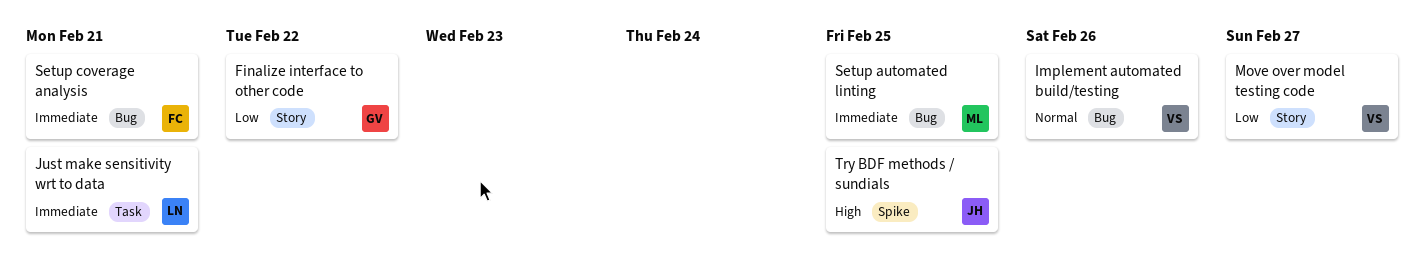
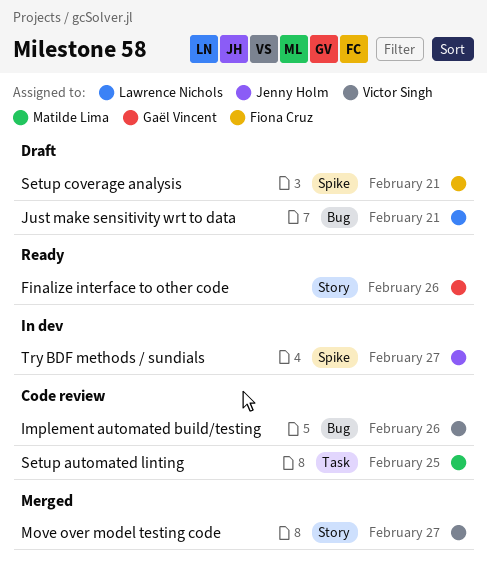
Finalize interface to other code, due: Feb 22 -> Feb 26
Just make sensitivity wrt to data, label: Task -> Bug
Setup automated linting, label: Bug -> Task
Setup coverage analysis, label: Bug -> Spike
Try BDF methods / sundials, due: Feb 25 -> Feb 27

